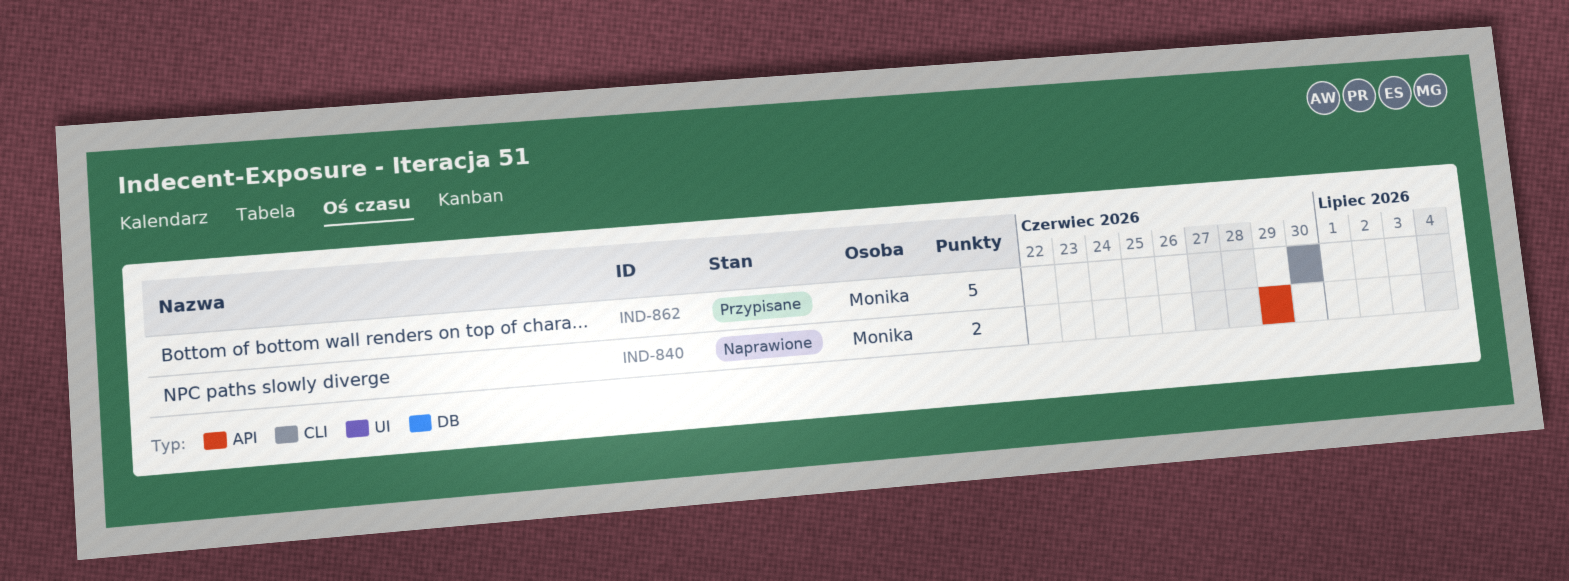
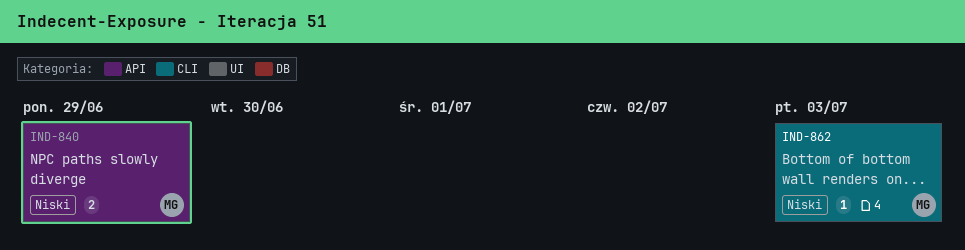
IND-862, estimate: 5 -> 1
IND-862, due: Jun 30 -> Jul 3

